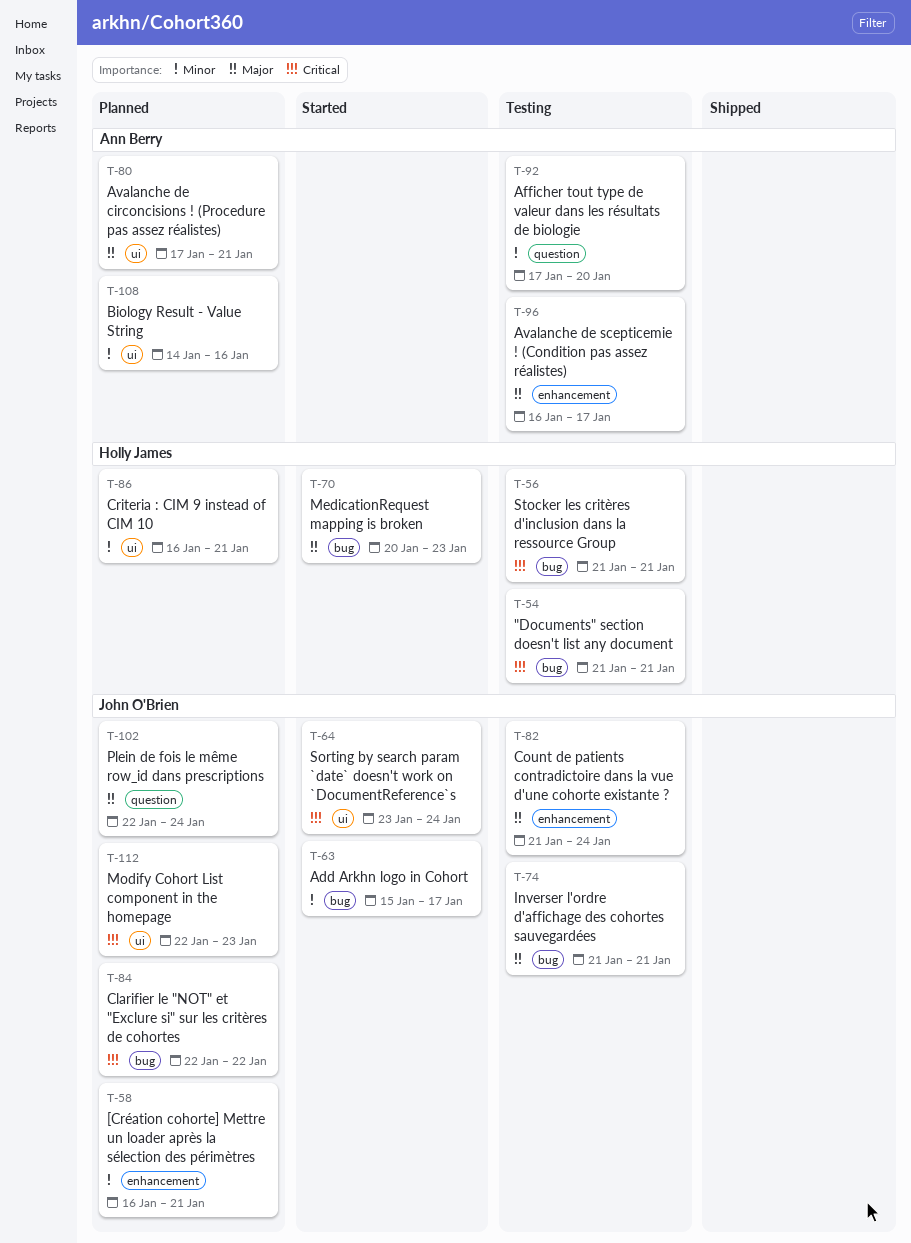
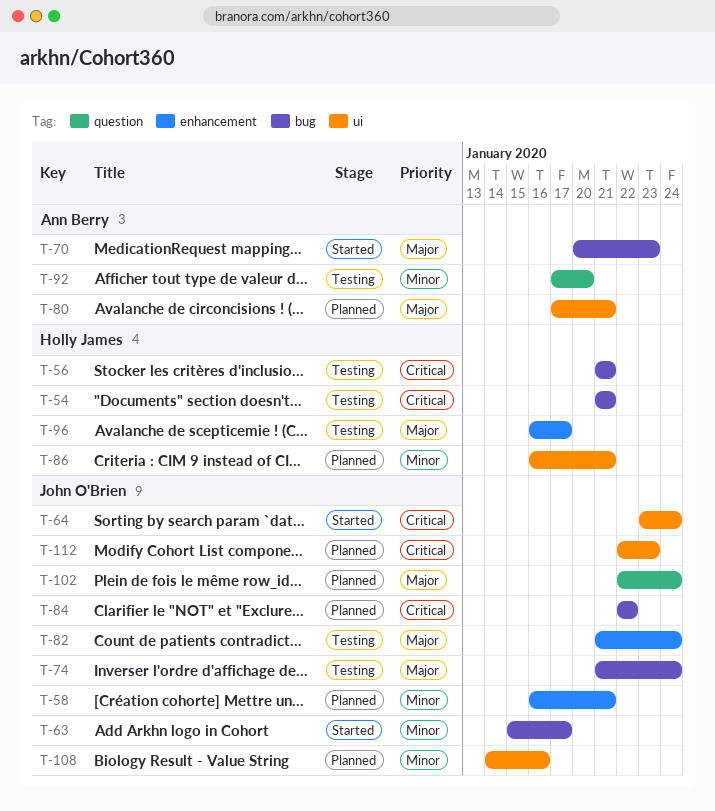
T-70, owner: Holly James -> Ann Berry
T-74, due: Jan 21 -> Jan 24
T-96, owner: Ann Berry -> Holly James
T-108, owner: Ann Berry -> John O'Brien

